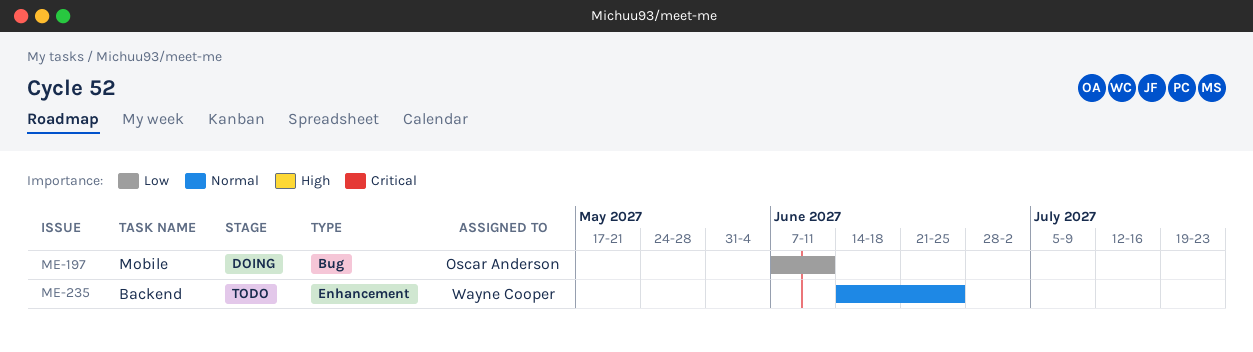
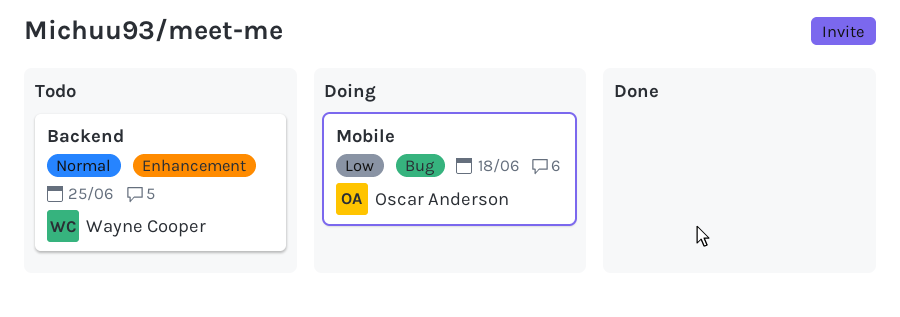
Mobile, due: Jun 11 -> Jun 18

